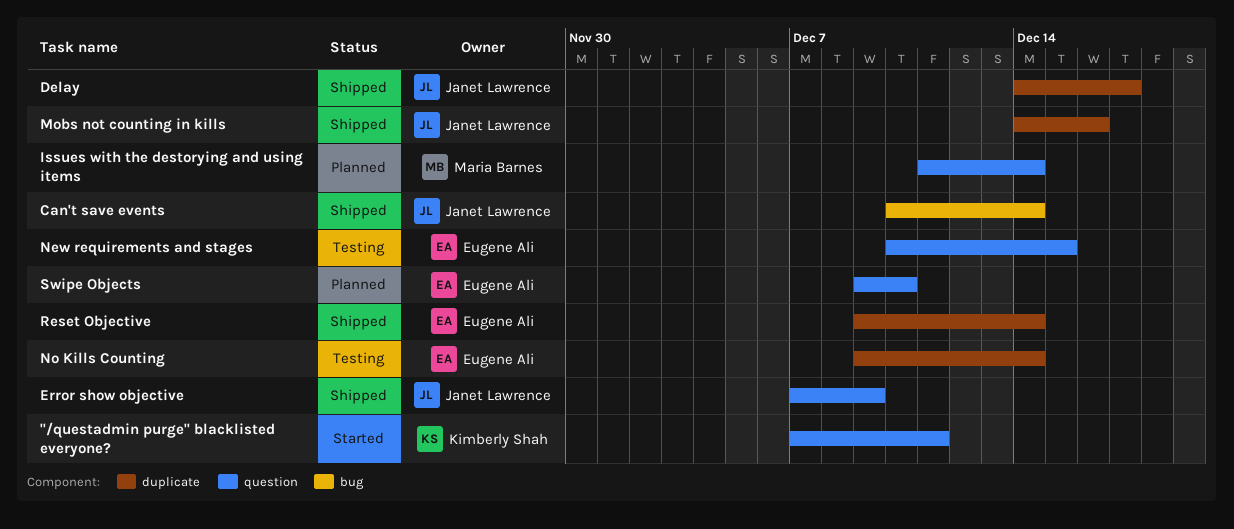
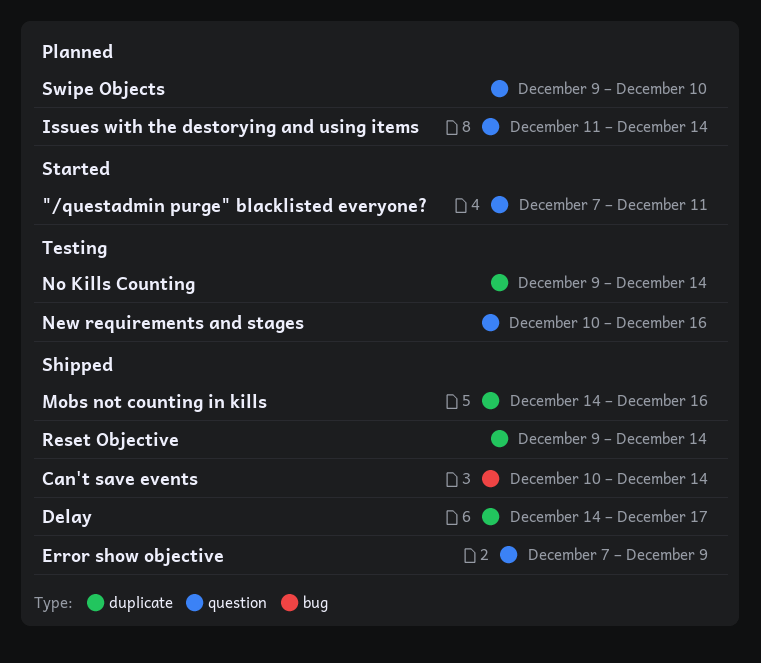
New requirements and stages, due: Dec 15 -> Dec 16

